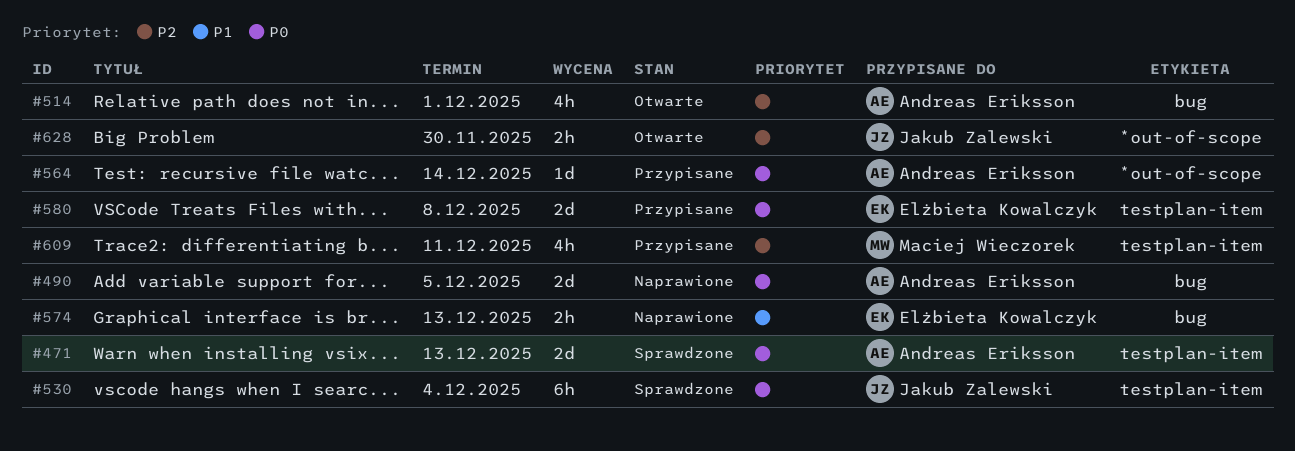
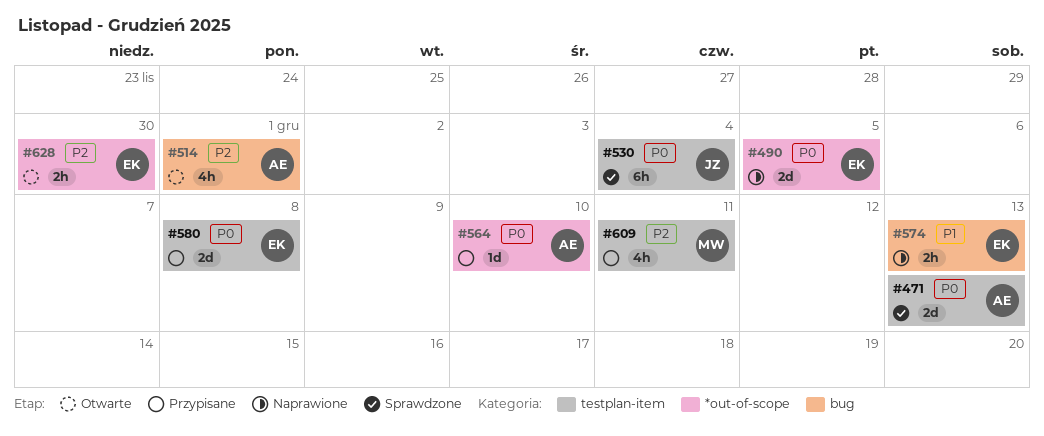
#490, owner: Andreas Eriksson -> Elżbieta Kowalczyk
#490, label: bug -> *out-of-scope
#564, due: Dec 14 -> Dec 10
#628, owner: Jakub Zalewski -> Elżbieta Kowalczyk

